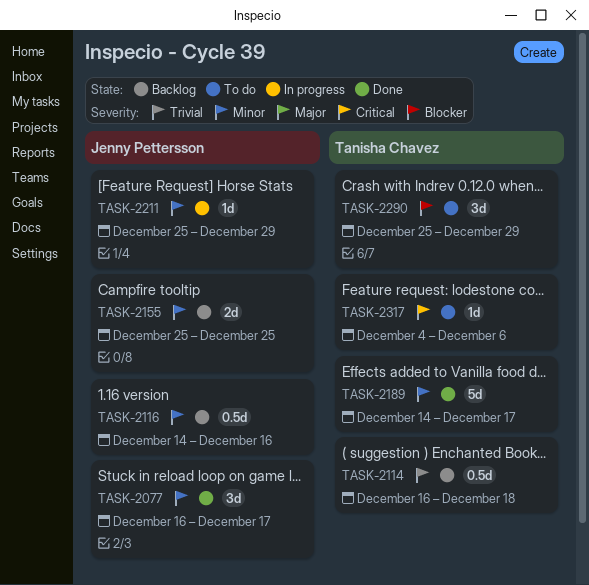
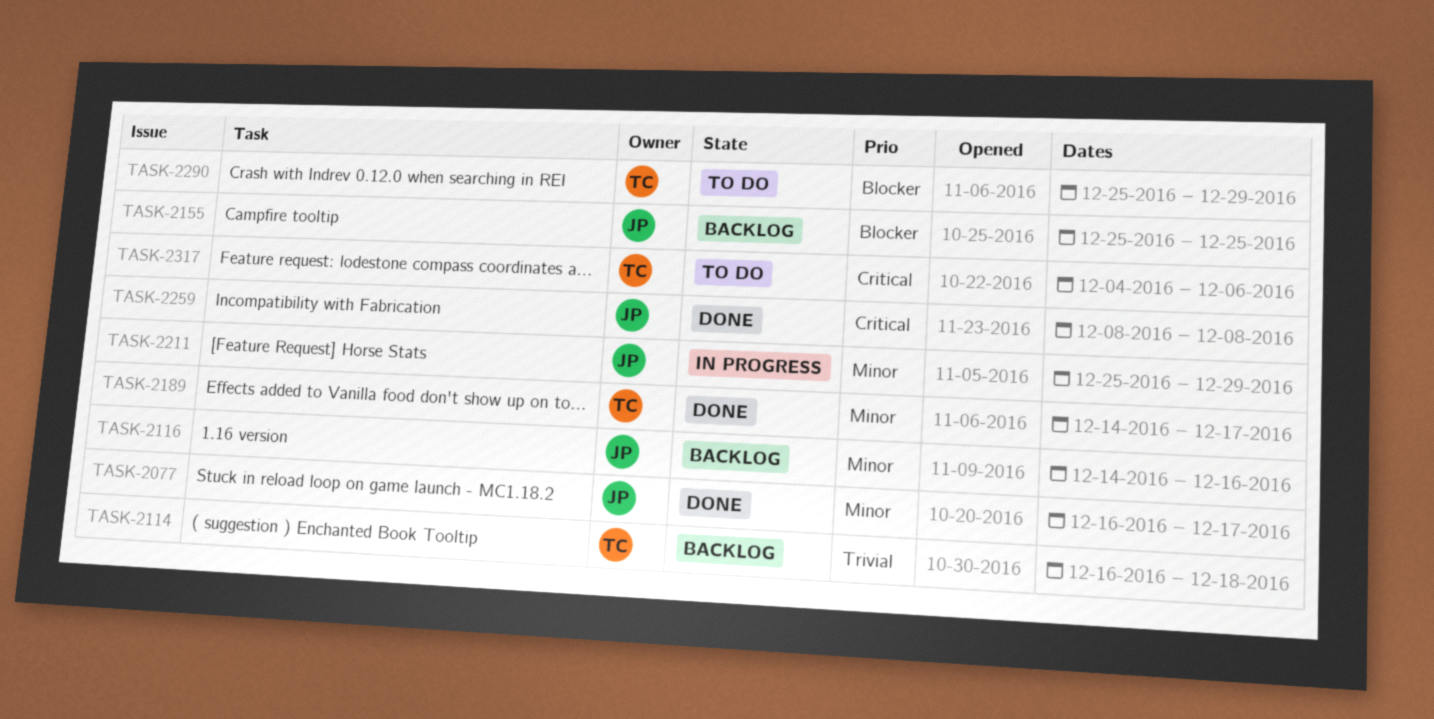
TASK-2155, priority: Minor -> Blocker
TASK-2259: none -> present

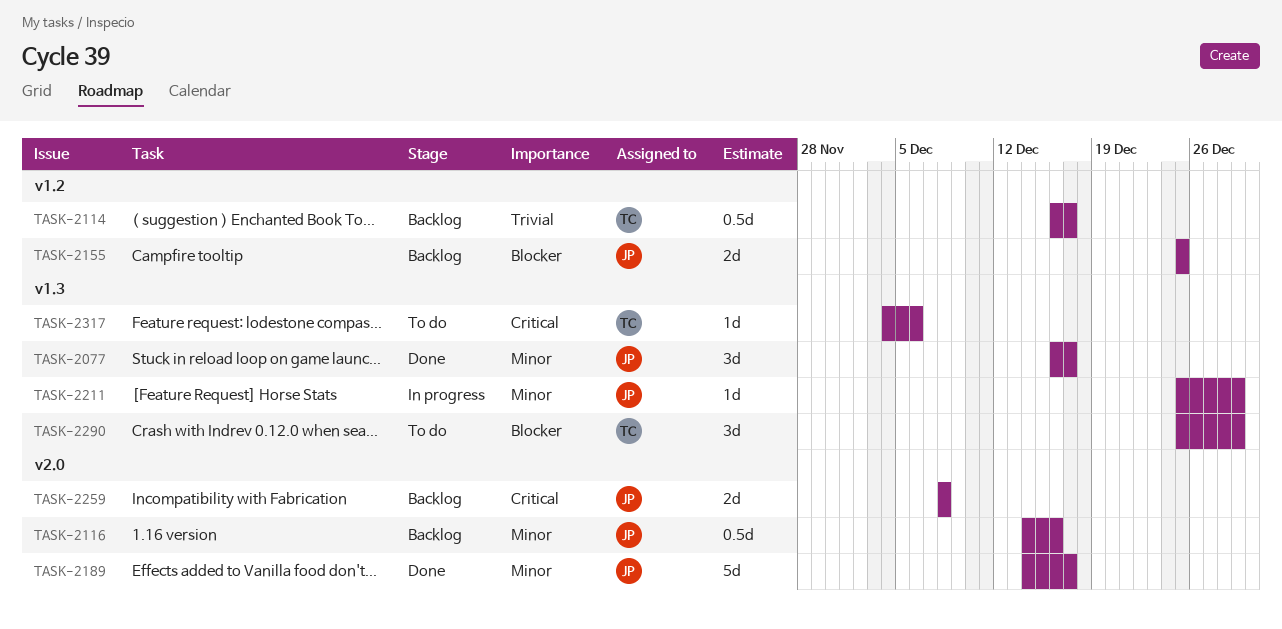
TASK-2114, due: Dec 18 -> Dec 17
TASK-2189, owner: TC -> JP
TASK-2259, status: Done -> Backlog

